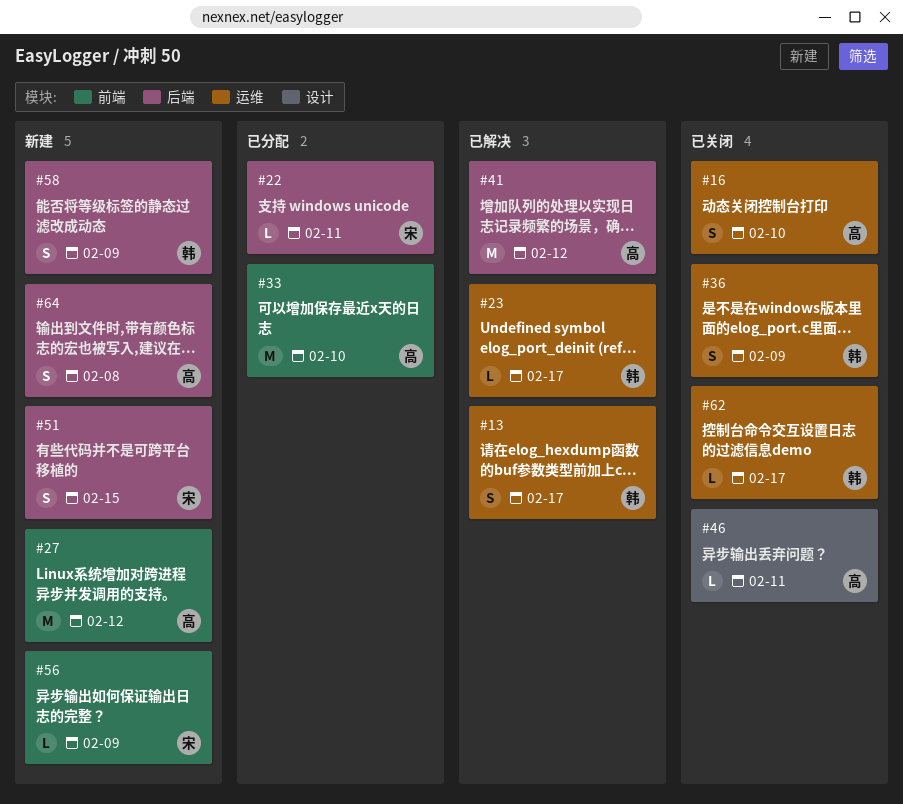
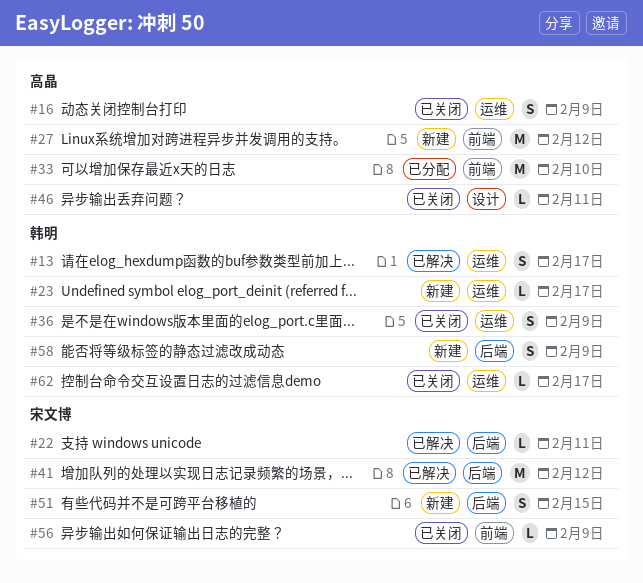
#16, due: Feb 10 -> Feb 9
#22, status: 已分配 -> 已解决
#23, status: 已解决 -> 新建
#41, owner: 高晶 -> 宋文博
#56, status: 新建 -> 已关闭
#64: present -> none

